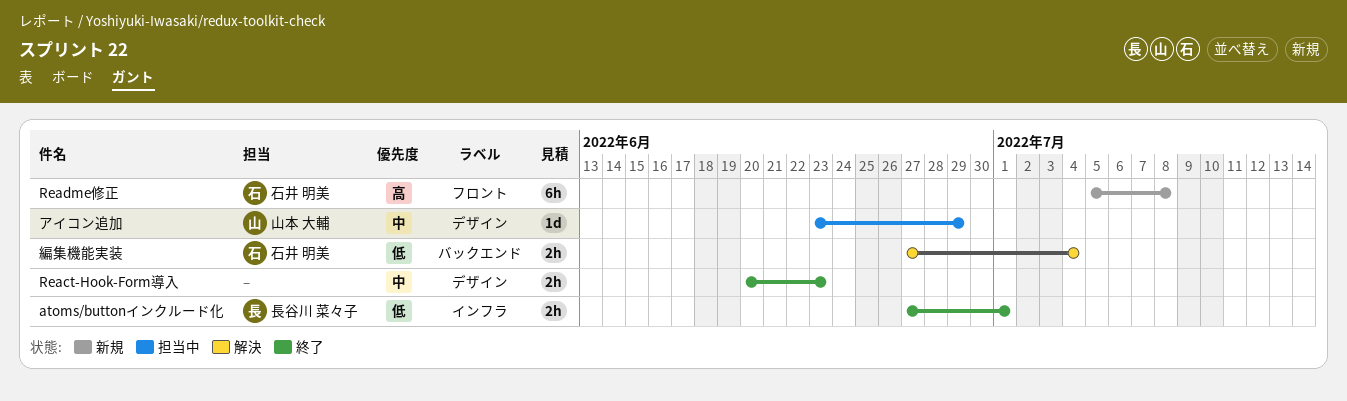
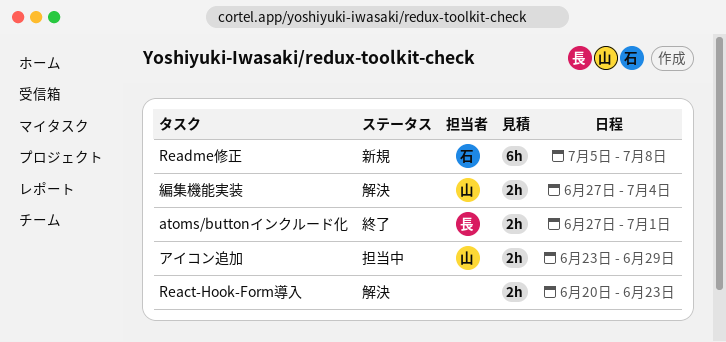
React-Hook-Form導入, status: 終了 -> 解決
アイコン追加, estimate: 1d -> 2h
編集機能実装, owner: 石井 明美 -> 山本 大輔

